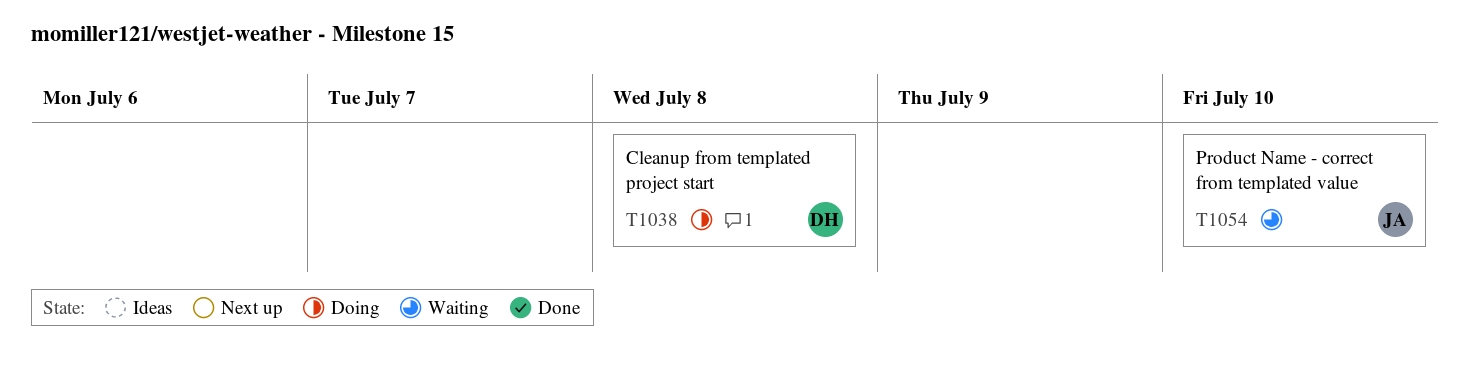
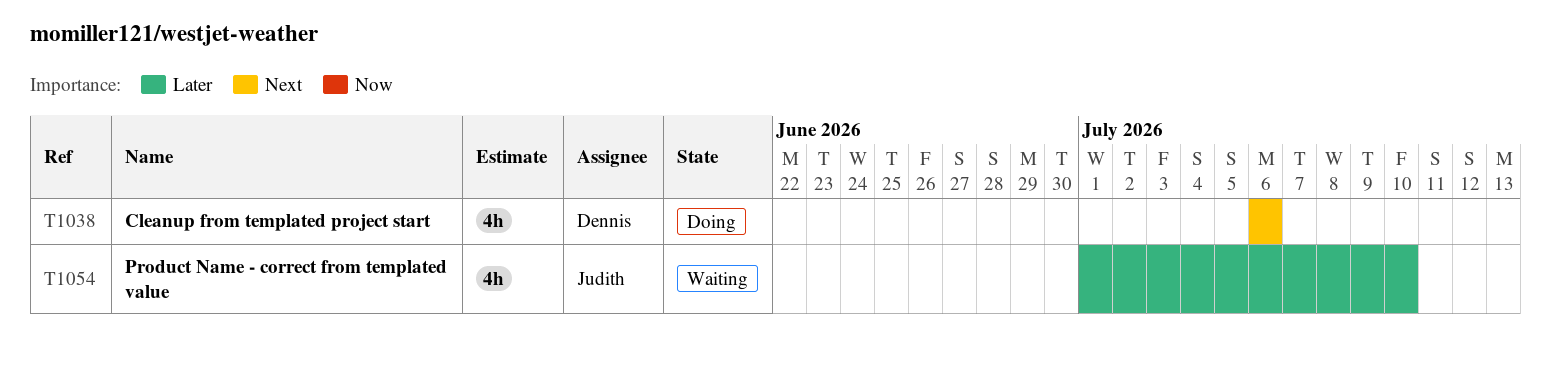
T1038, due: Jul 8 -> Jul 6

